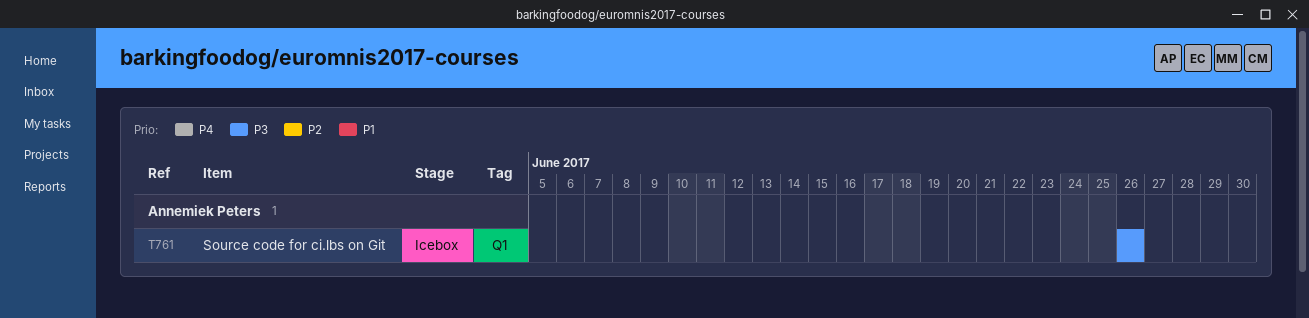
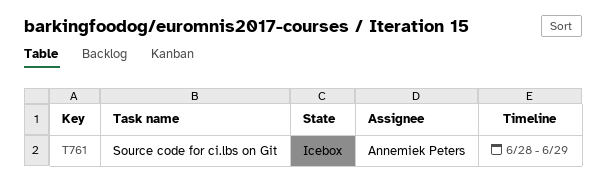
T761, start: Jun 26 -> Jun 28
T761, due: Jun 26 -> Jun 29

